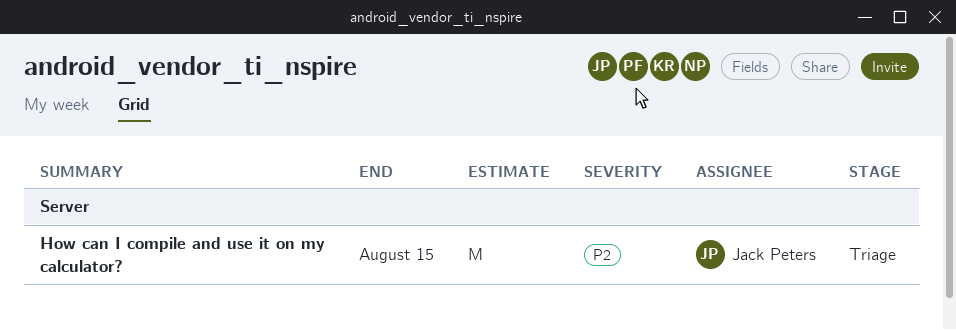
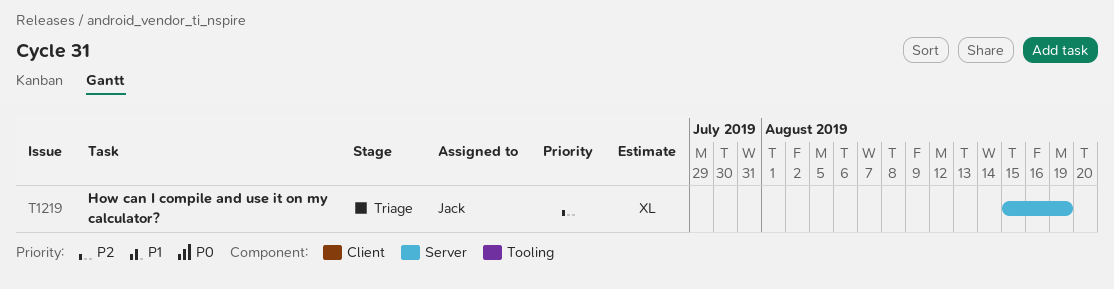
How can I compile and use it on my calculator?, estimate: M -> XL
How can I compile and use it on my calculator?, due: Aug 15 -> Aug 19

